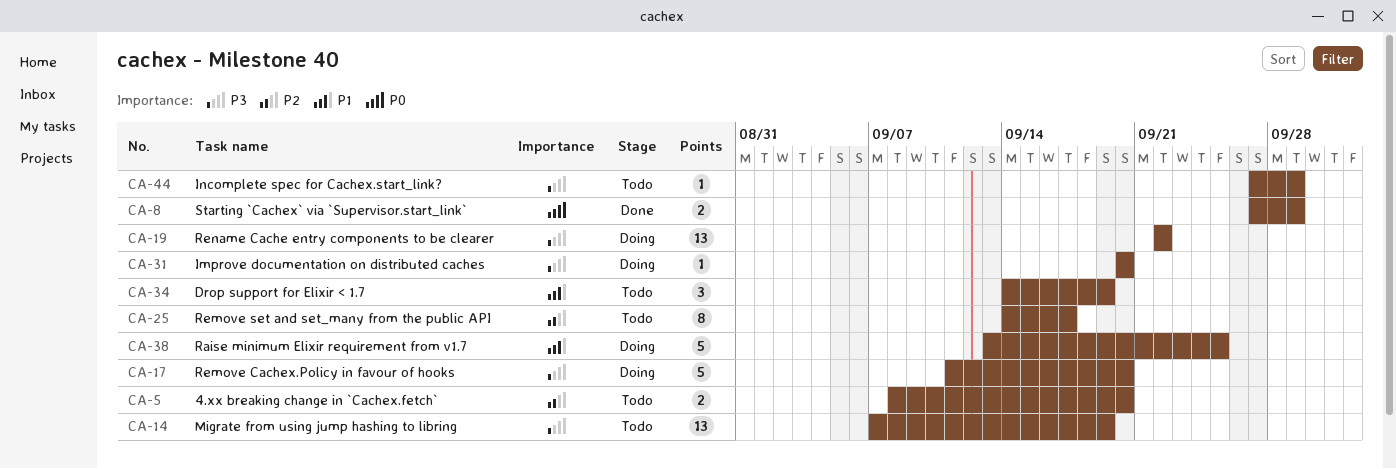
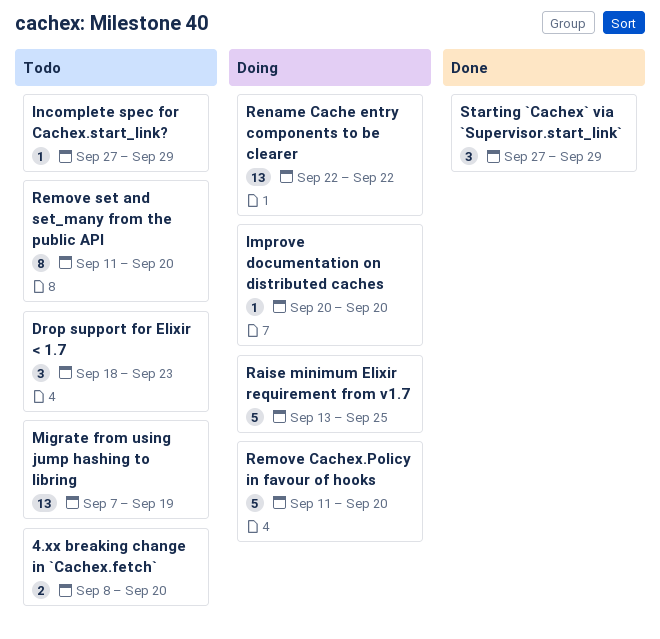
Drop support for Elixir < 1.7, start: Sep 14 -> Sep 18
Drop support for Elixir < 1.7, due: Sep 19 -> Sep 23
Remove set and set_many from the public API, start: Sep 14 -> Sep 11
Remove set and set_many from the public API, due: Sep 17 -> Sep 20
Starting `Cachex` via `Supervisor.start_link`, estimate: 2 -> 3

